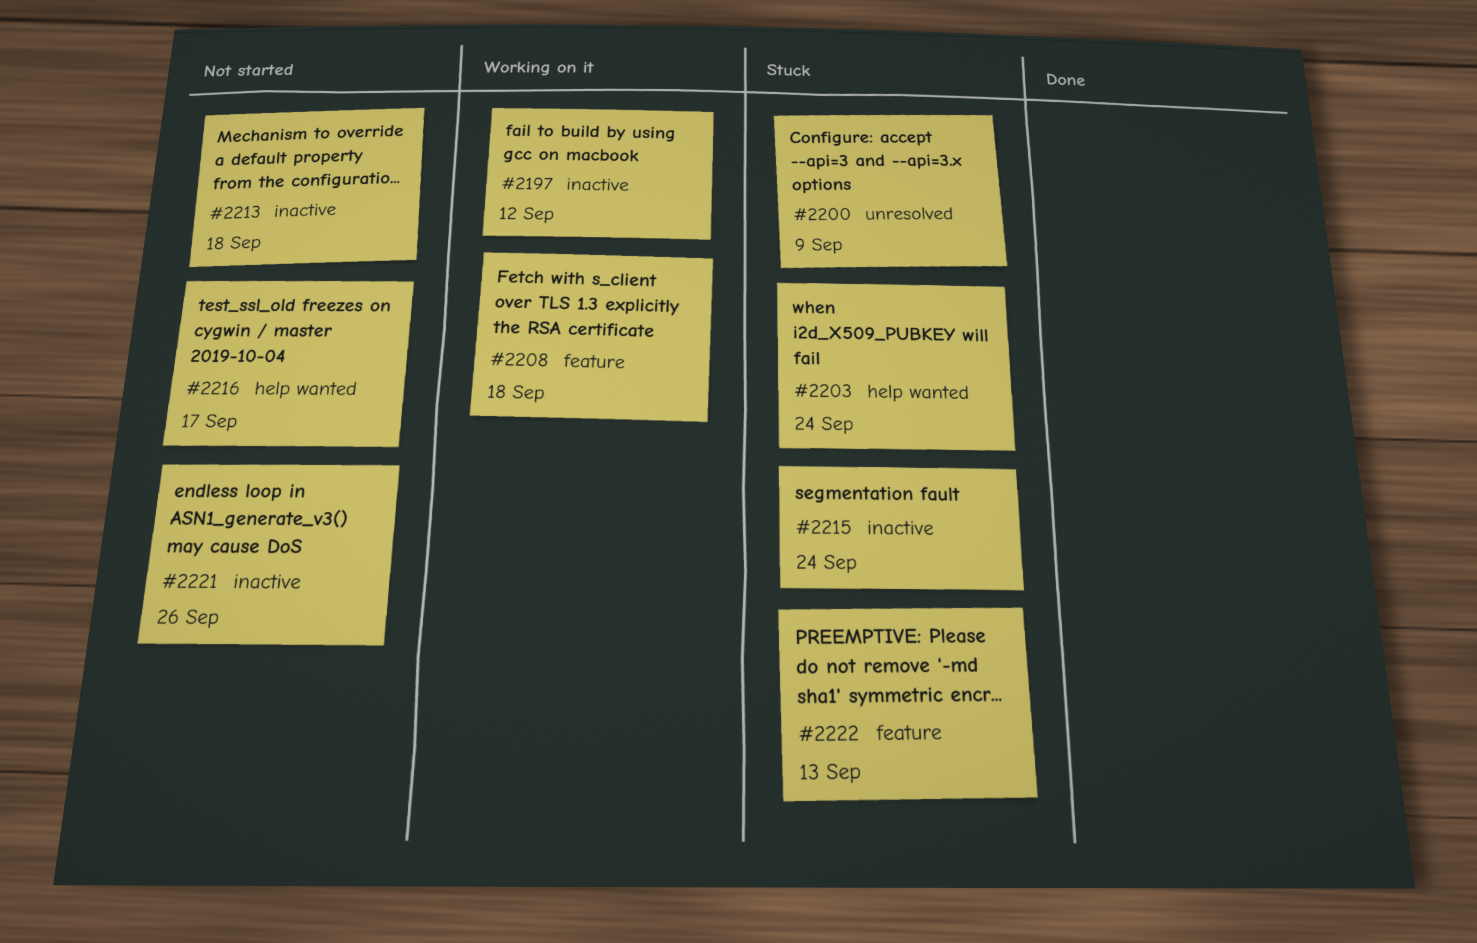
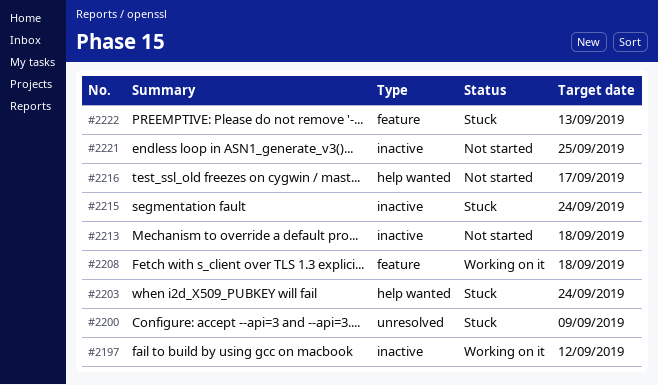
#2221, due: Sep 26 -> Sep 25

